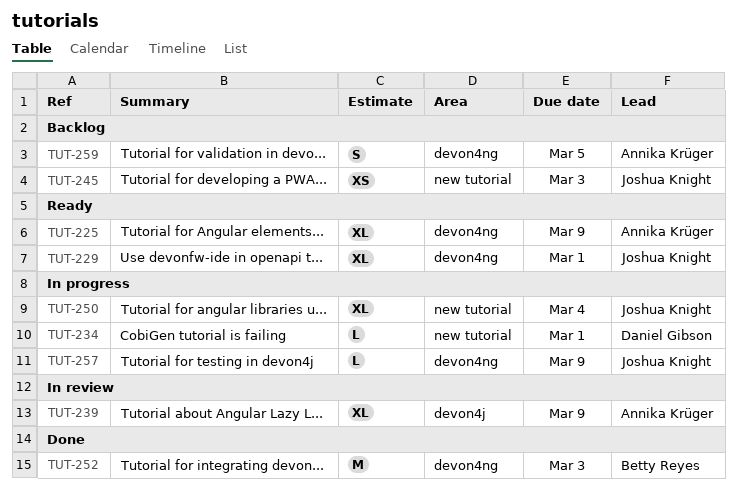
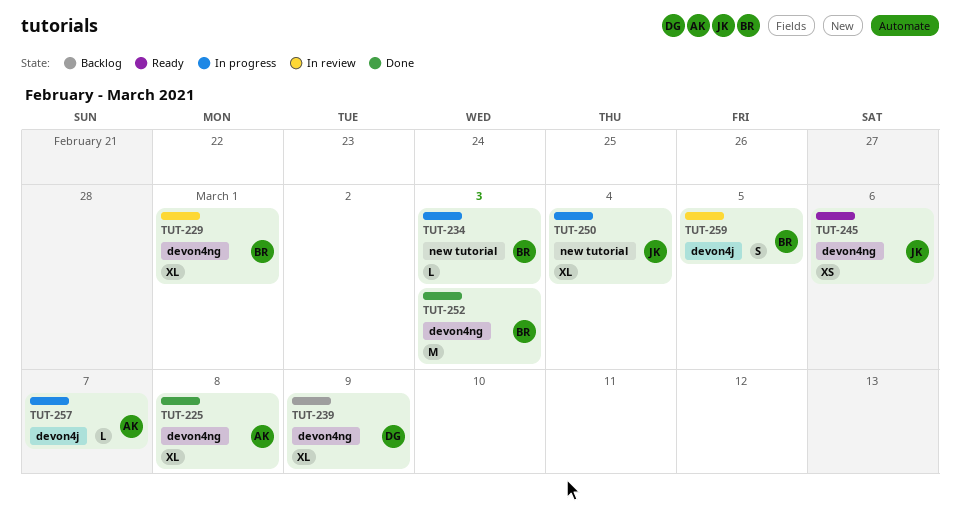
TUT-225, status: Ready -> Done
TUT-225, due: Mar 9 -> Mar 8
TUT-229, status: Ready -> In review
TUT-229, owner: Joshua Knight -> Betty Reyes
TUT-234, owner: Daniel Gibson -> Betty Reyes
TUT-234, due: Mar 1 -> Mar 3
TUT-239, status: In review -> Backlog
TUT-239, owner: Annika Krüger -> Daniel Gibson
TUT-239, label: devon4j -> devon4ng
TUT-245, status: Backlog -> Ready
TUT-245, label: new tutorial -> devon4ng
TUT-245, due: Mar 3 -> Mar 6
TUT-257, owner: Joshua Knight -> Annika Krüger
TUT-257, label: devon4ng -> devon4j
TUT-257, due: Mar 9 -> Mar 7
TUT-259, status: Backlog -> In review
TUT-259, owner: Annika Krüger -> Betty Reyes
TUT-259, label: devon4ng -> devon4j

